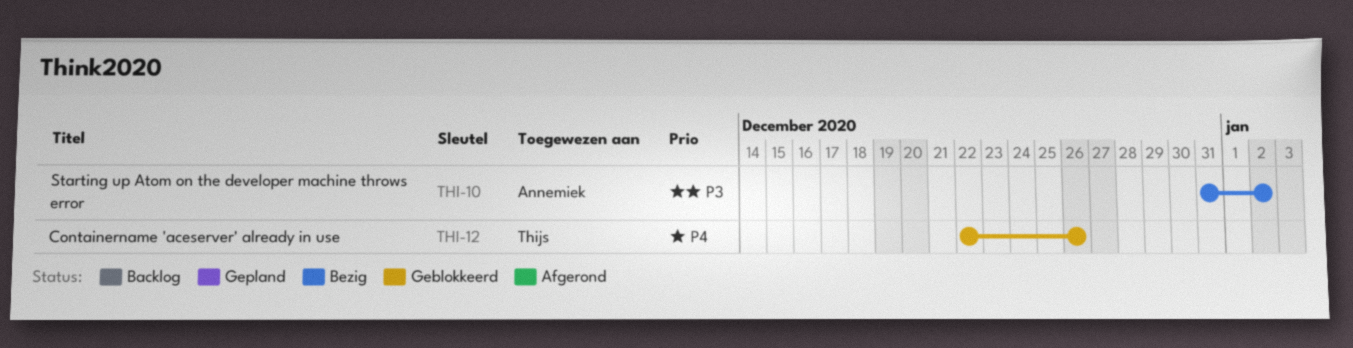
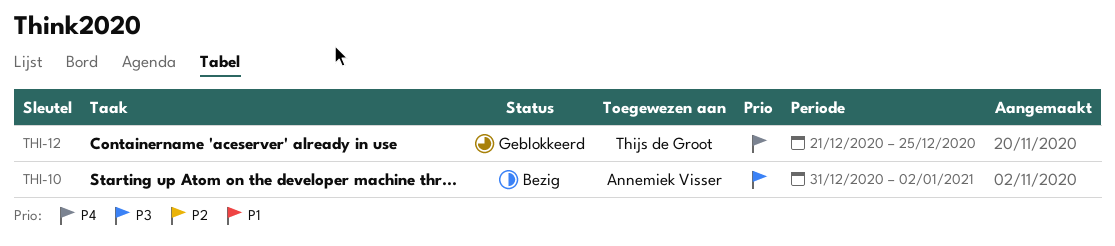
THI-12, start: Dec 22 -> Dec 21
THI-12, due: Dec 26 -> Dec 25

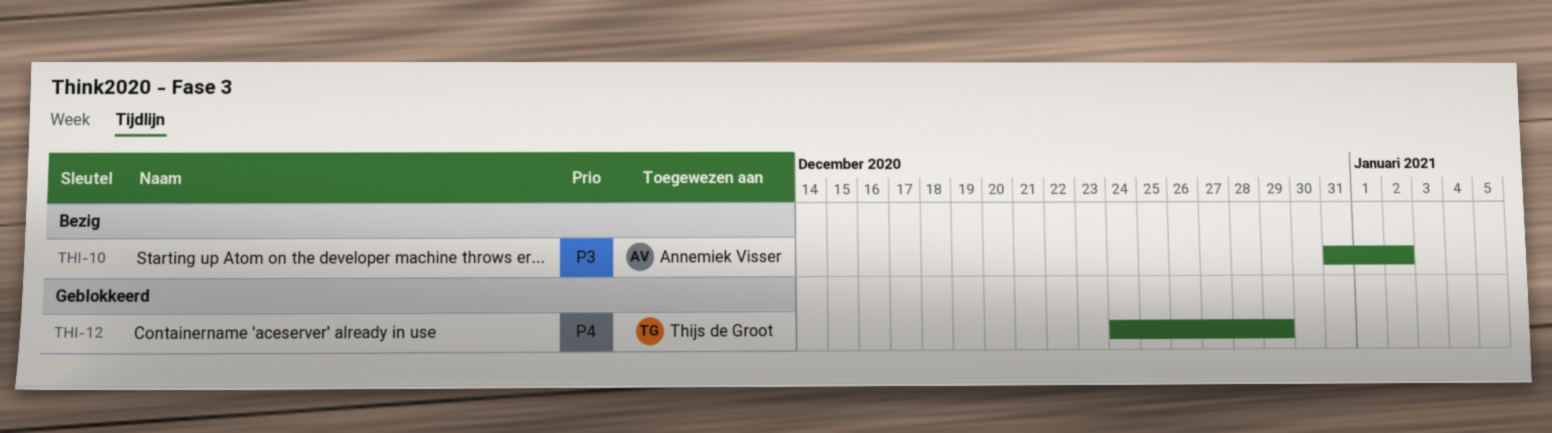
THI-12, start: Dec 21 -> Dec 24
THI-12, due: Dec 25 -> Dec 29

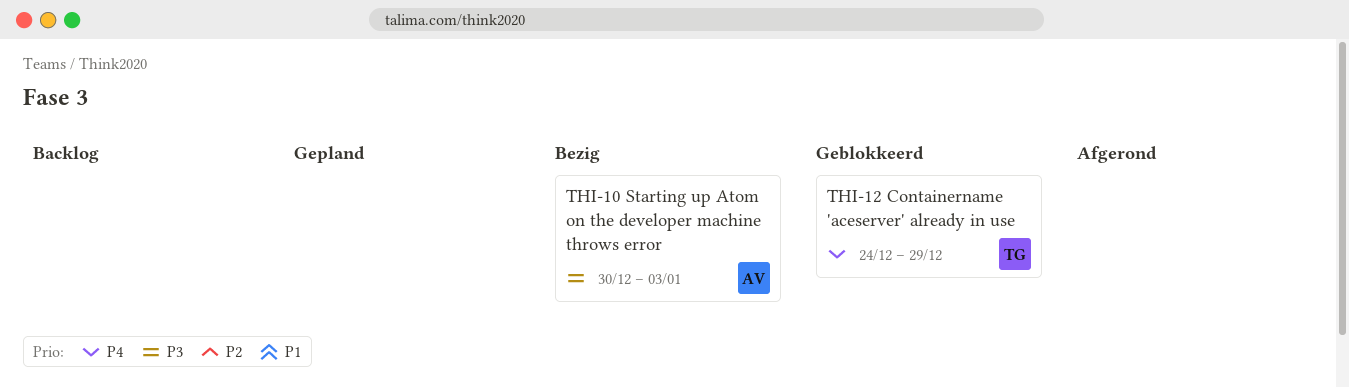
THI-10, start: Dec 31 -> Dec 30
THI-10, due: Jan 2 -> Jan 3

